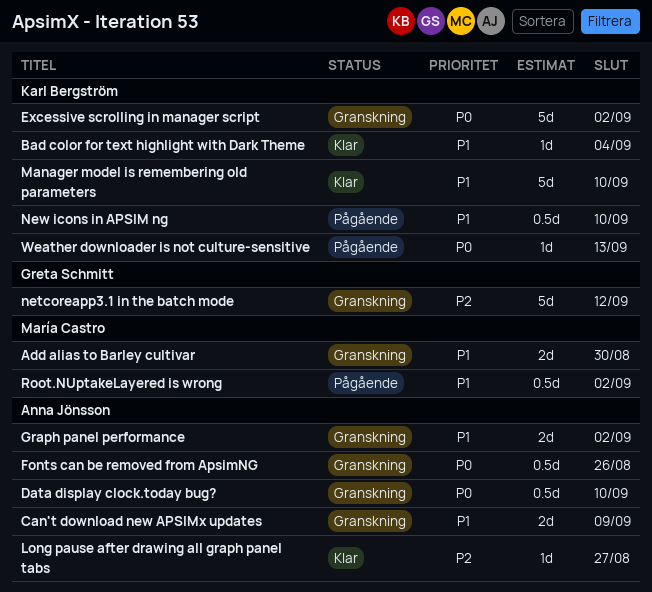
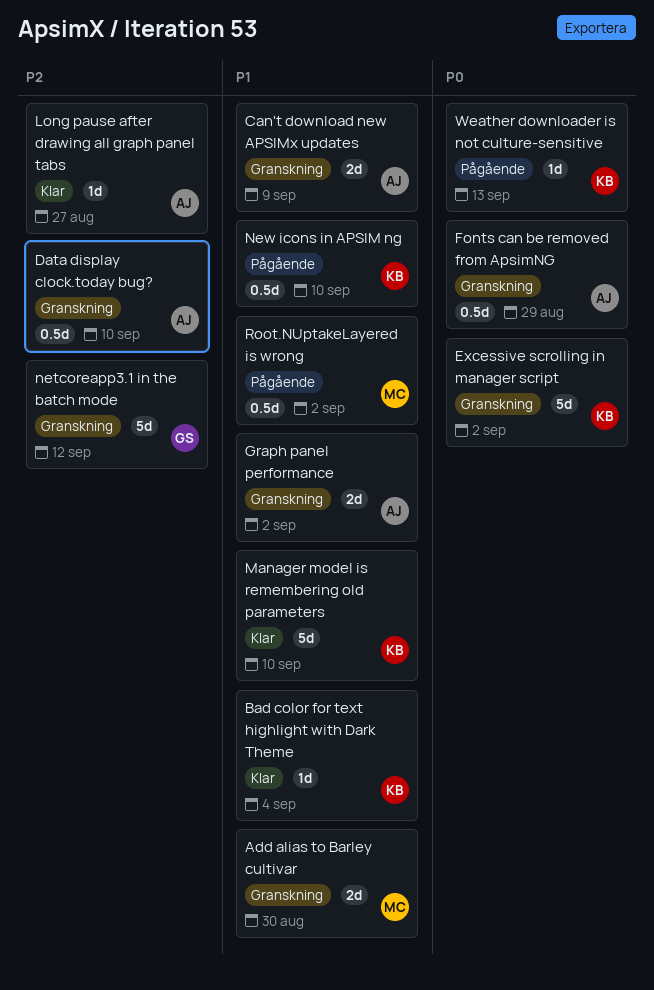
Data display clock.today bug?, priority: P0 -> P2
Fonts can be removed from ApsimNG, due: Aug 26 -> Aug 29

